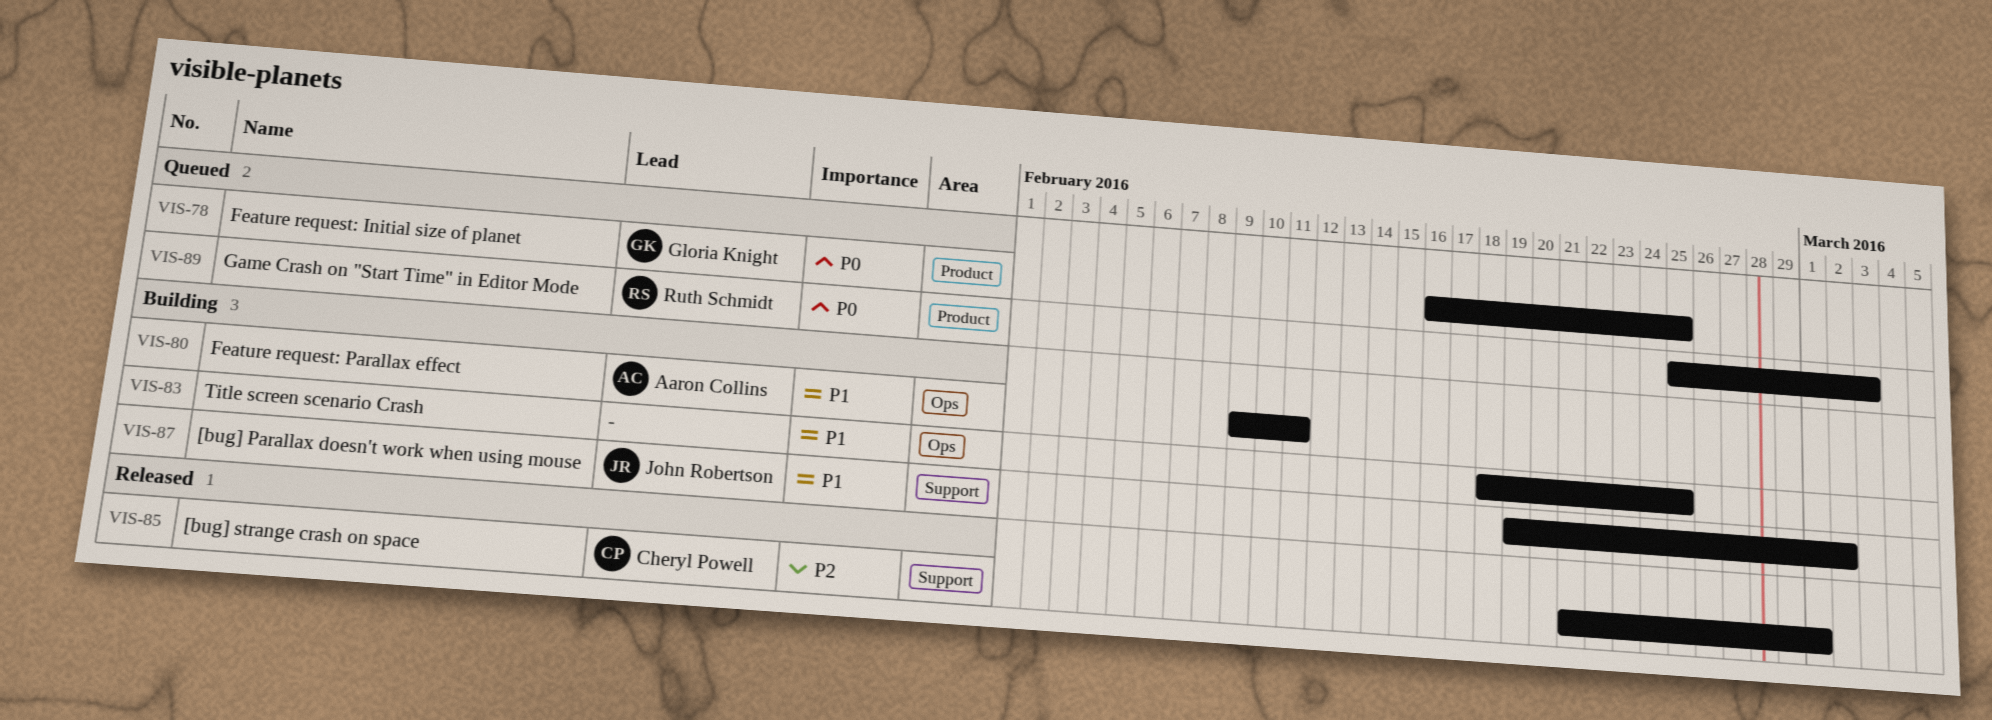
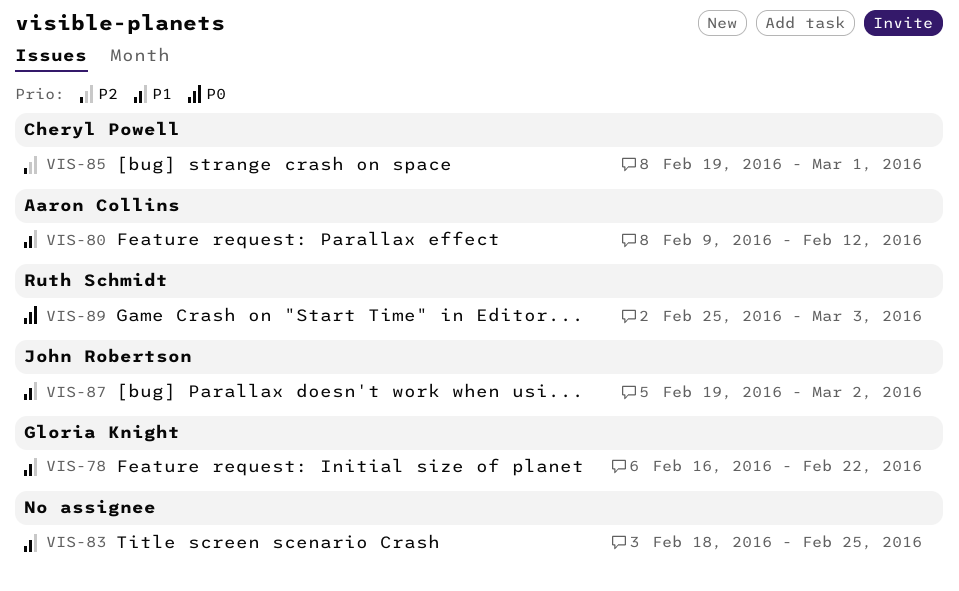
VIS-78, priority: P0 -> P1
VIS-78, due: Feb 25 -> Feb 22
VIS-80, due: Feb 11 -> Feb 12
VIS-85, start: Feb 21 -> Feb 19

